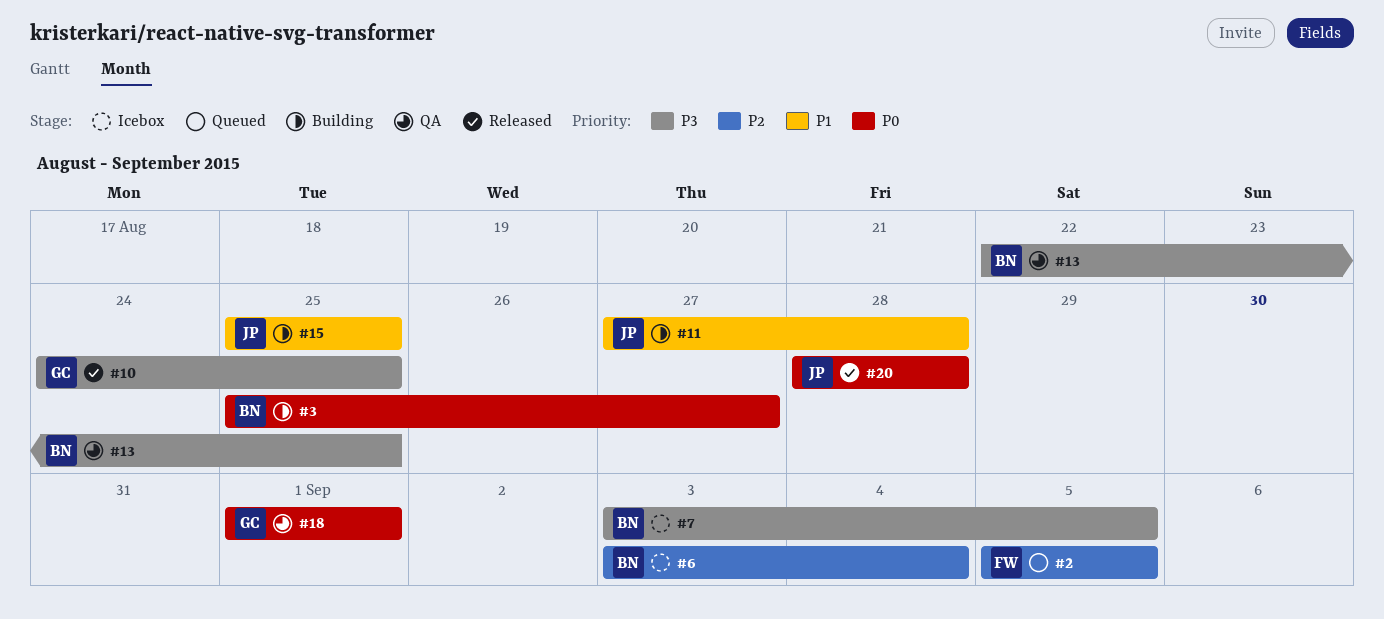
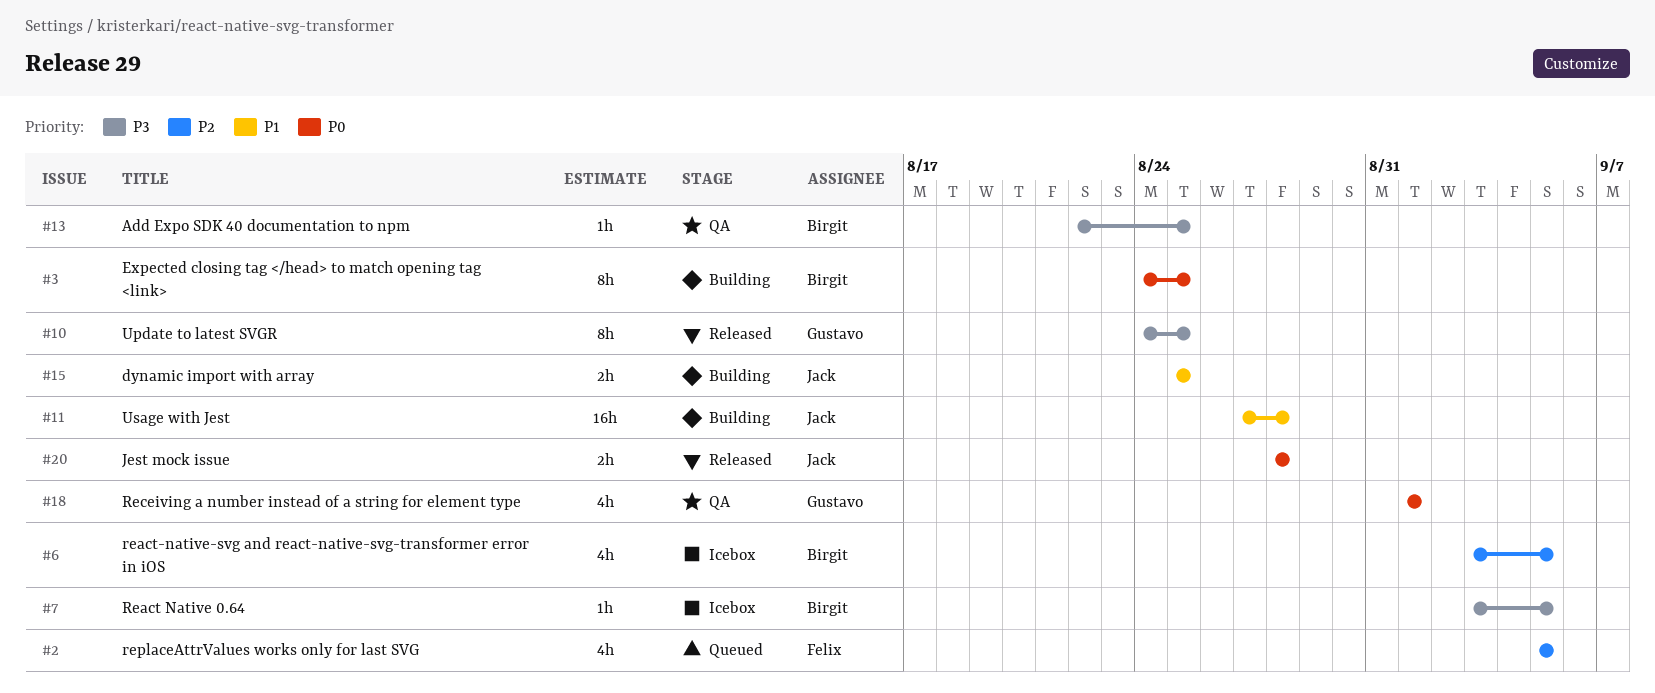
#3, start: Aug 25 -> Aug 24
#3, due: Aug 27 -> Aug 25
#6, due: Sep 4 -> Sep 5

